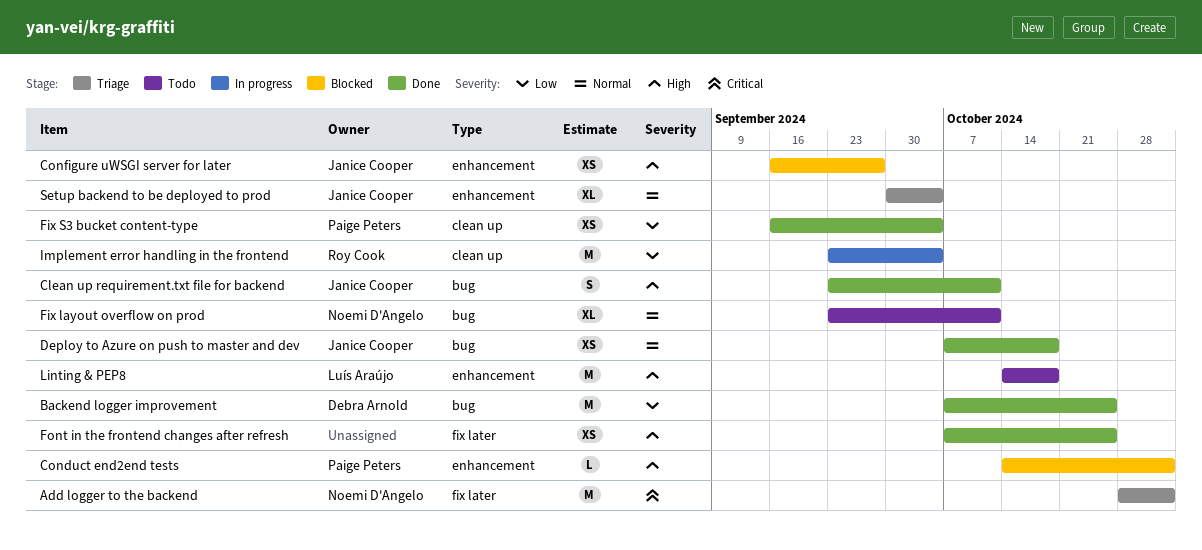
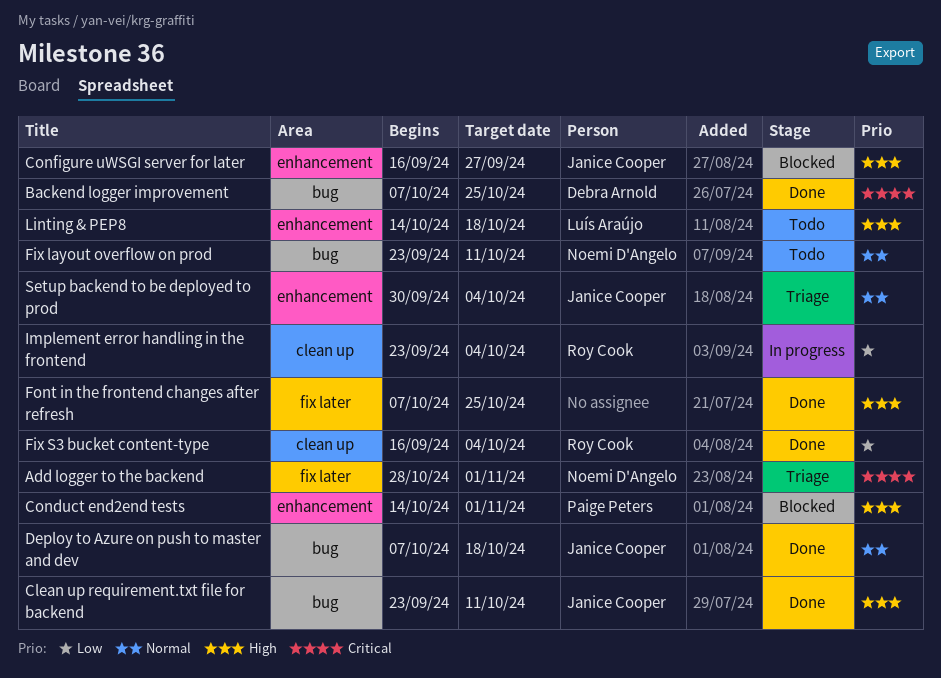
Backend logger improvement, priority: Low -> Critical
Fix S3 bucket content-type, owner: Paige Peters -> Roy Cook

